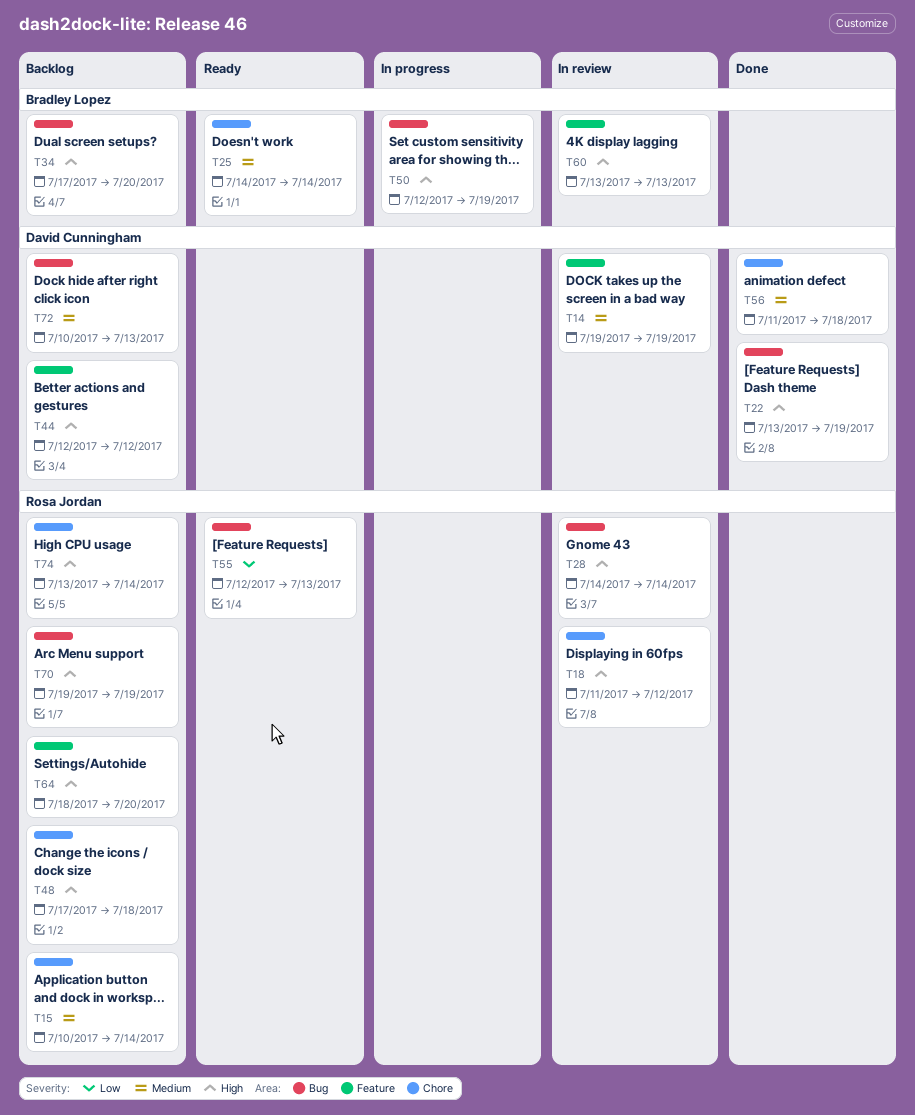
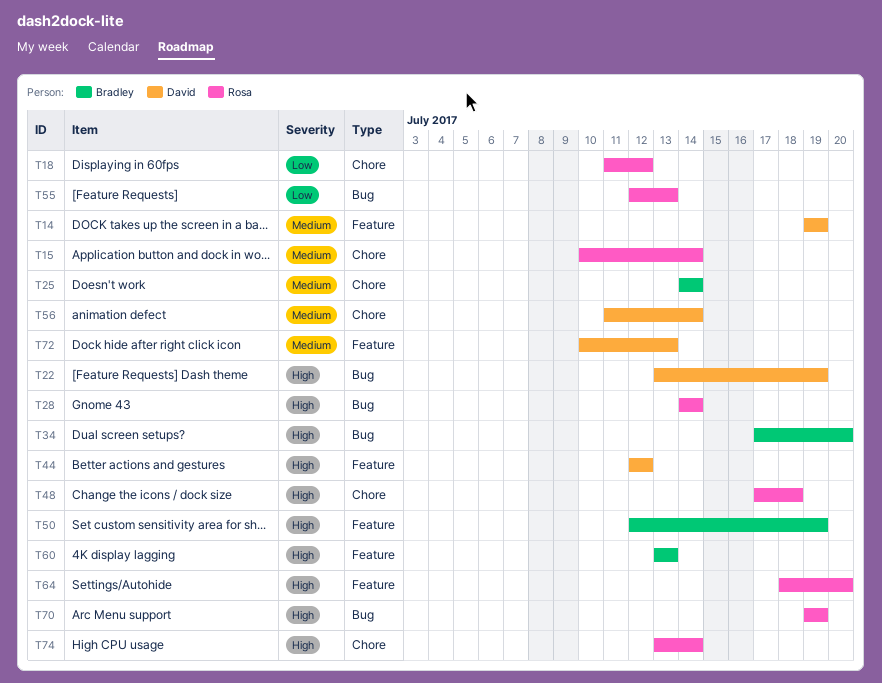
T18, priority: High -> Low
T50, label: Bug -> Feature
T56, due: Jul 18 -> Jul 14
T72, label: Bug -> Feature

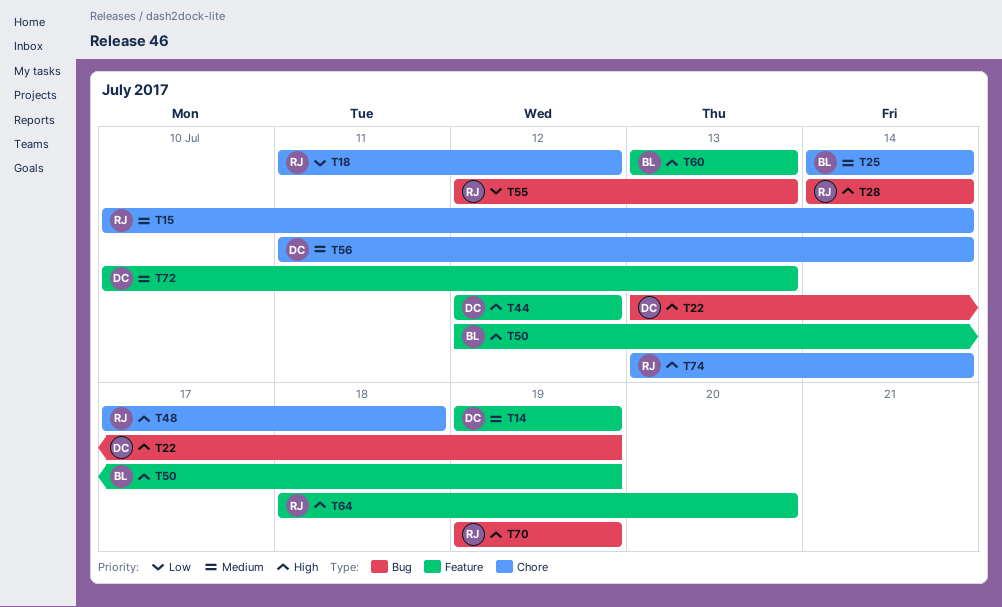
T34: present -> none

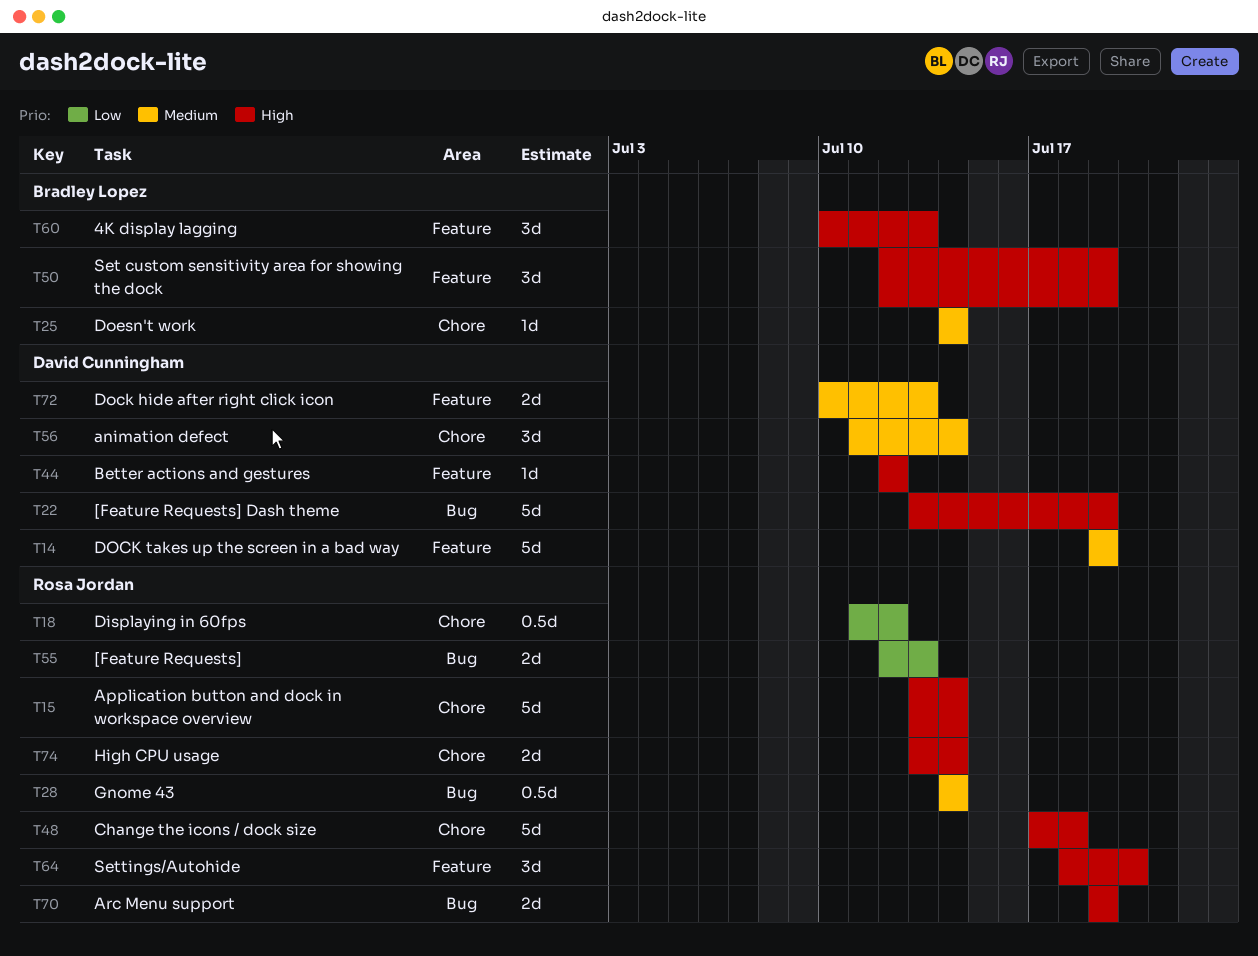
T15, priority: Medium -> High
T15, start: Jul 10 -> Jul 13
T28, priority: High -> Medium
T60, start: Jul 13 -> Jul 10

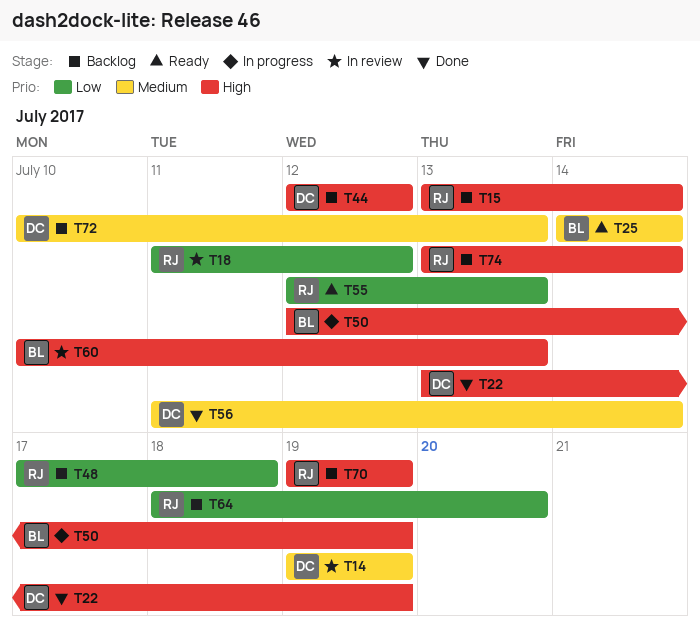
T28: present -> none
T48, priority: High -> Low
T64, priority: High -> Low

